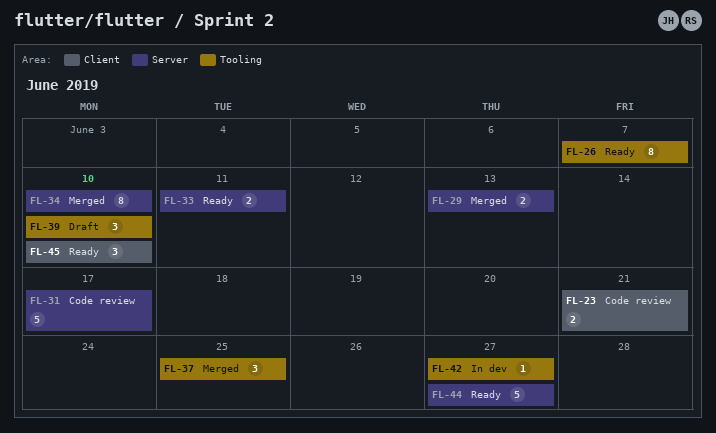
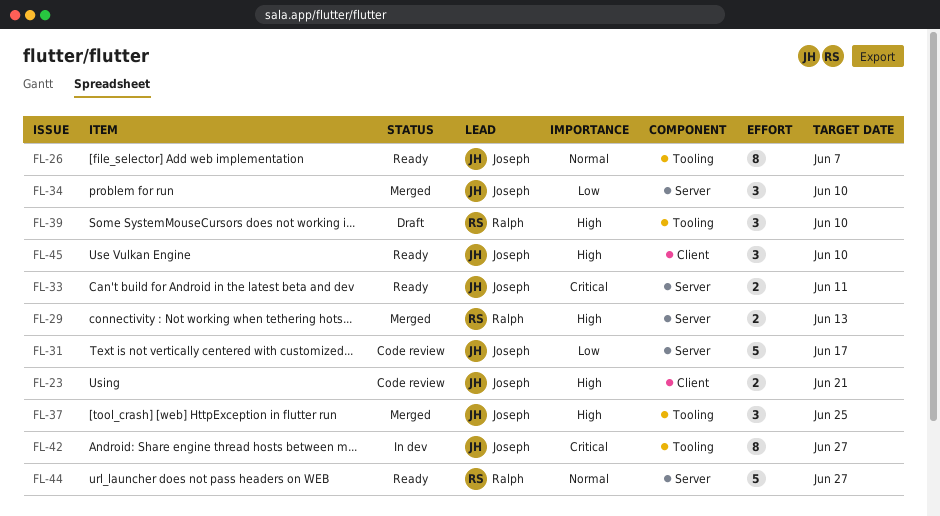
FL-34, estimate: 8 -> 3
FL-42, estimate: 1 -> 8

